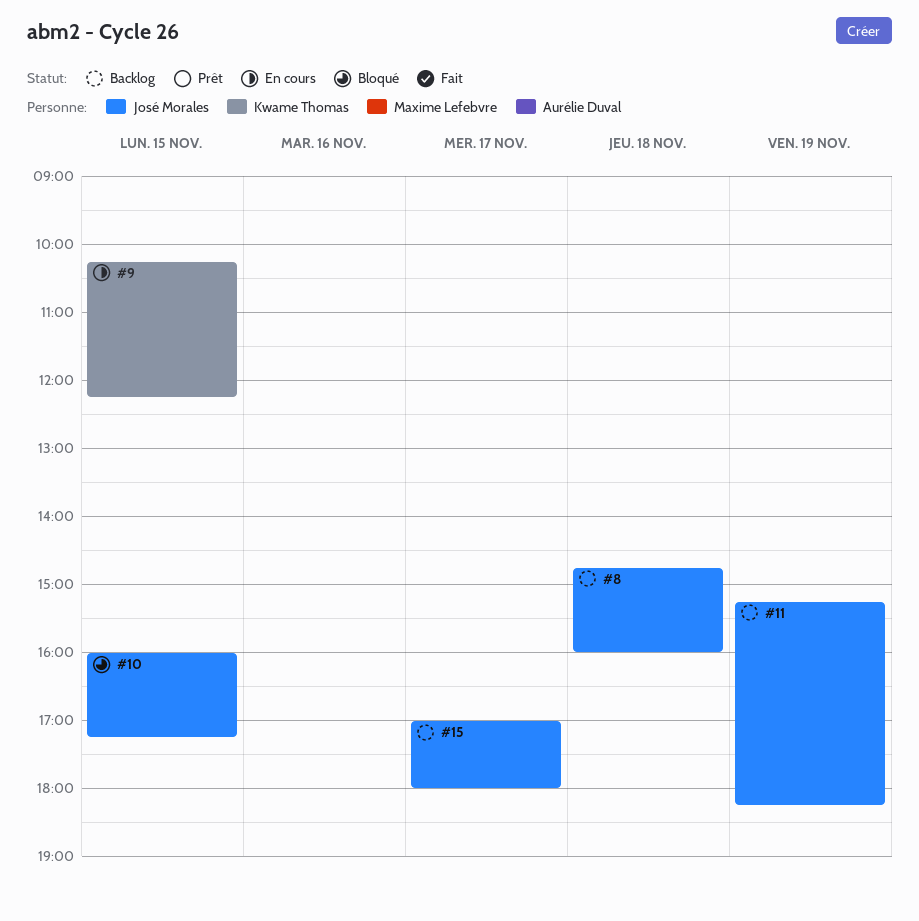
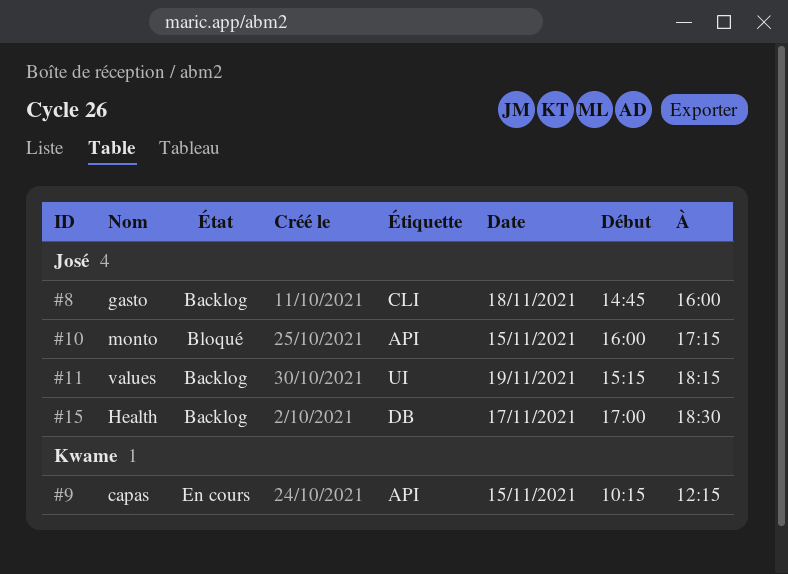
#15, ends: 18:00 -> 18:30

